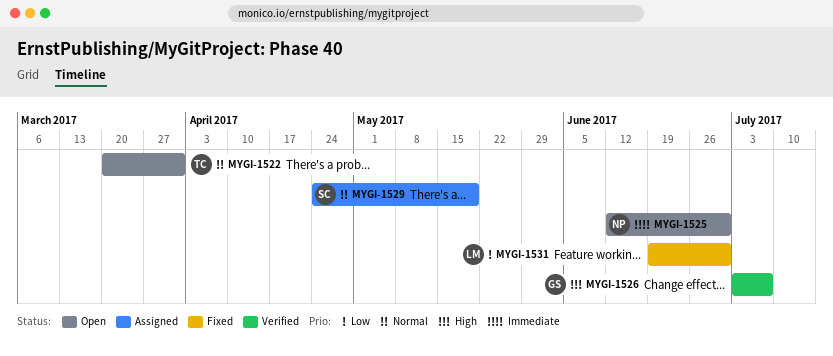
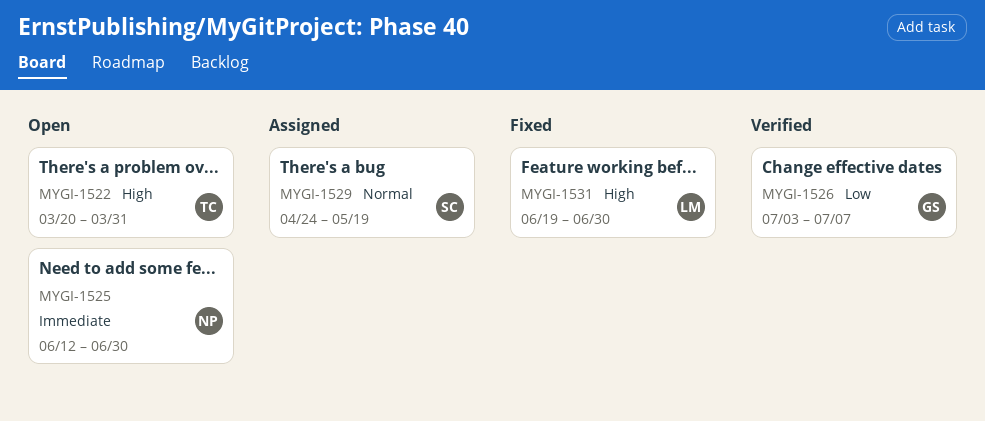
MYGI-1522, priority: Normal -> High
MYGI-1526, priority: High -> Low
MYGI-1531, priority: Low -> High

